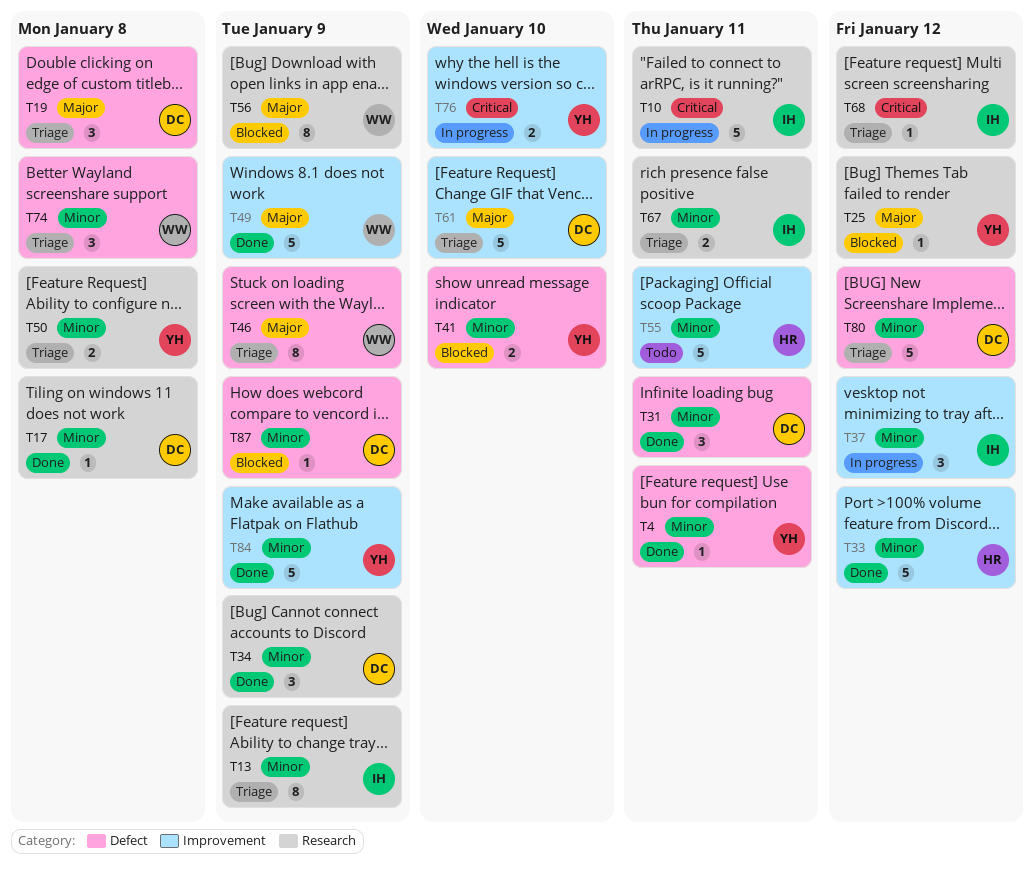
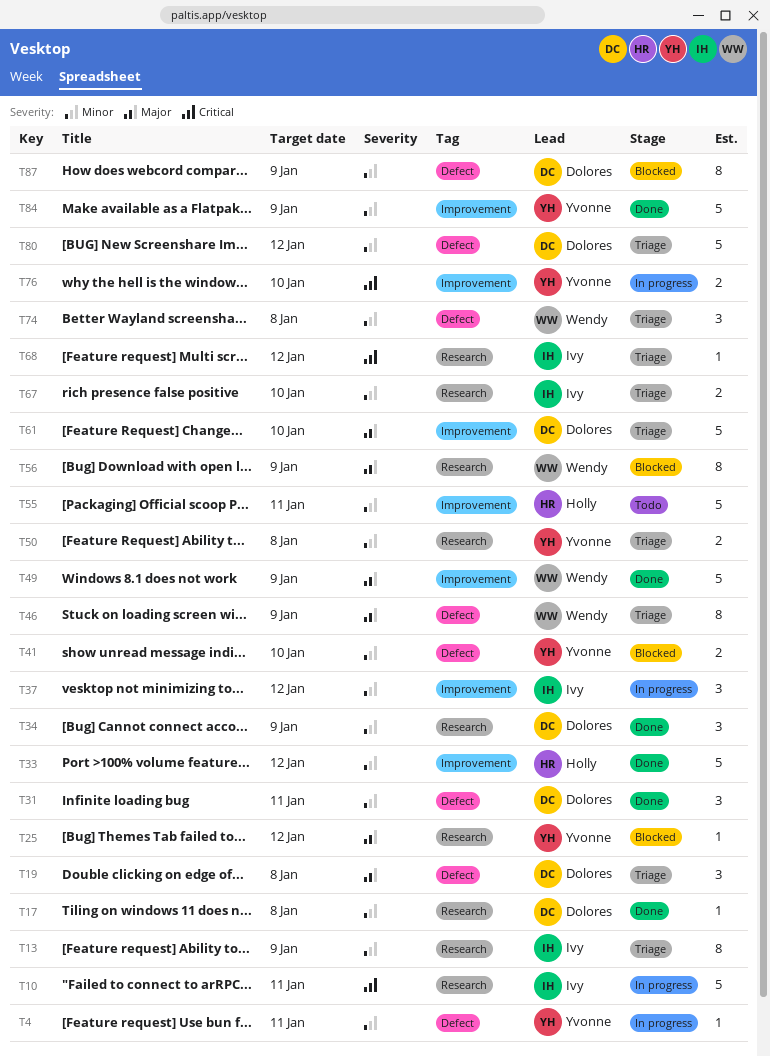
T4, status: Done -> In progress
T67, due: Jan 11 -> Jan 10
T87, estimate: 1 -> 8

